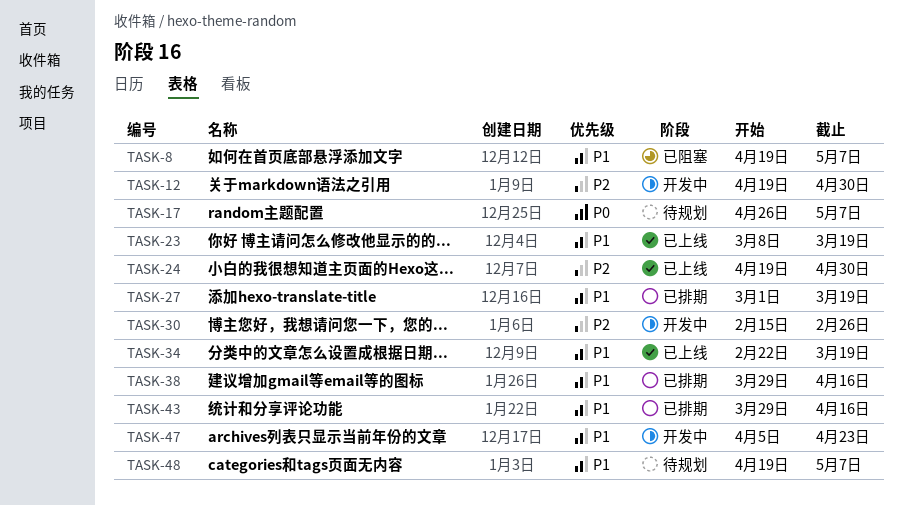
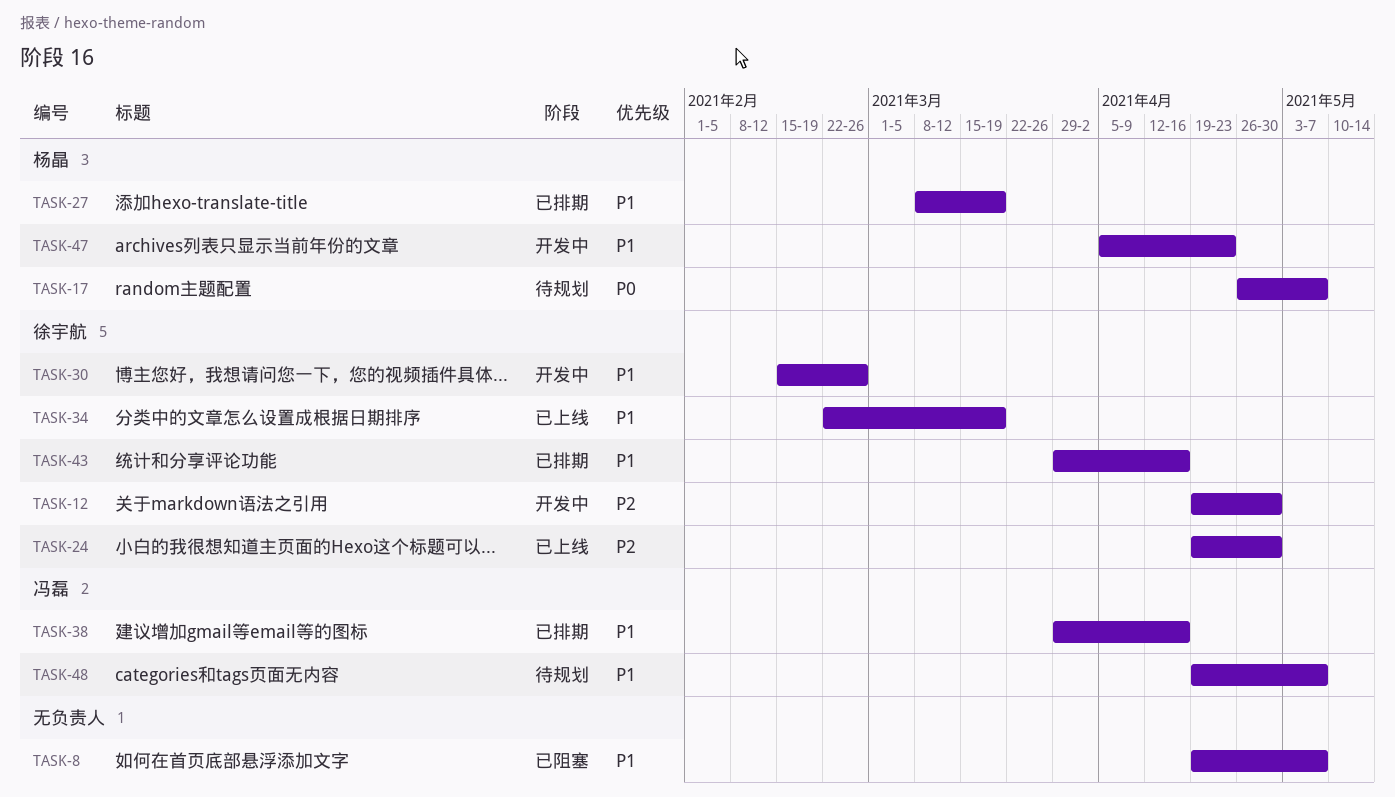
TASK-23: present -> none
TASK-27, start: Mar 1 -> Mar 8
TASK-30, priority: P2 -> P1

